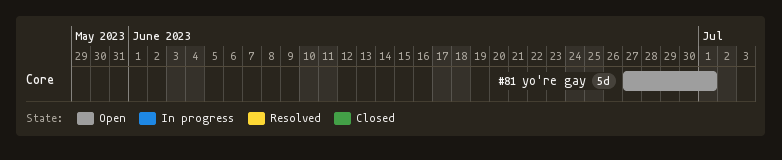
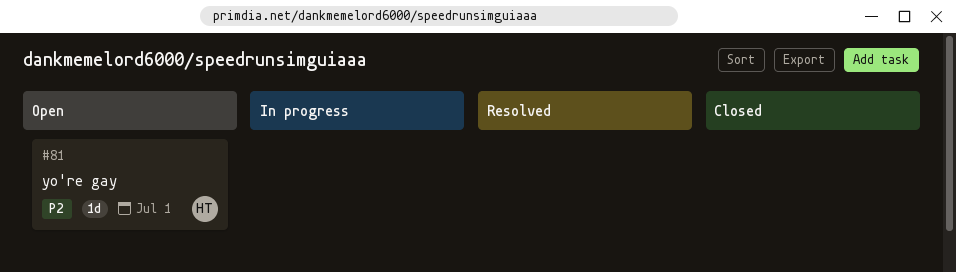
#81, estimate: 5d -> 1d

